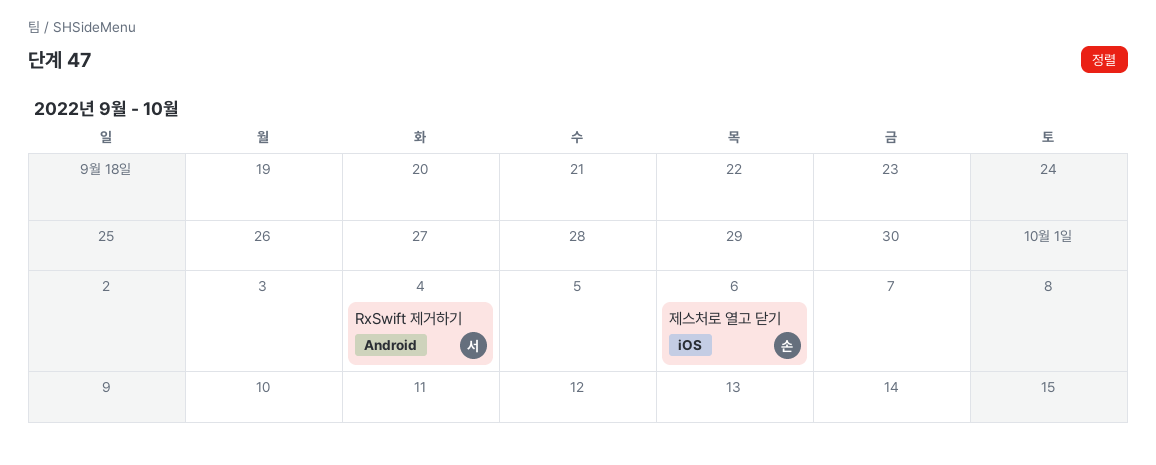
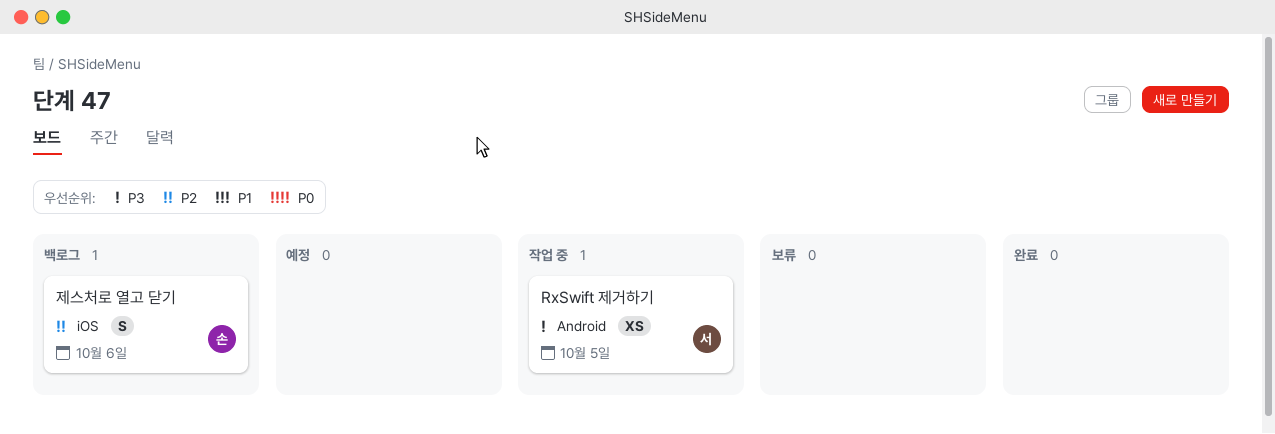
RxSwift 제거하기, due: Oct 4 -> Oct 5

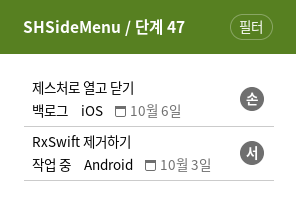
RxSwift 제거하기, due: Oct 5 -> Oct 3

